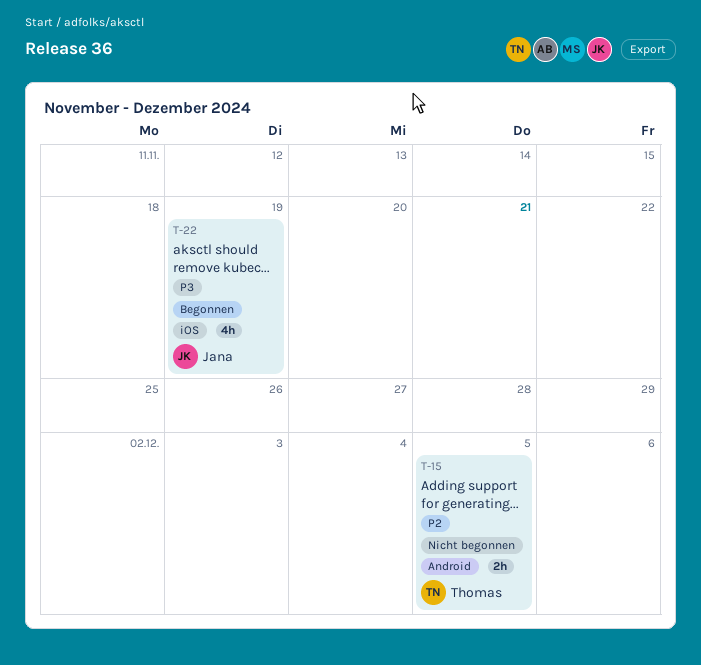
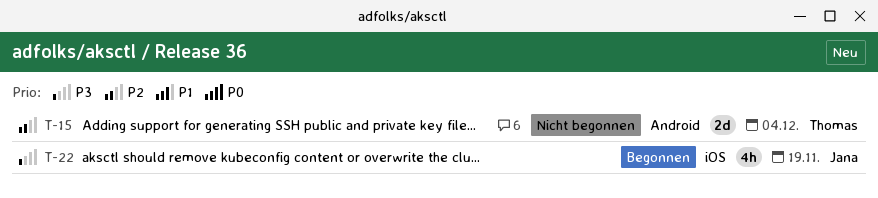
T-15, estimate: 2h -> 2d
T-15, due: Dec 5 -> Dec 4

